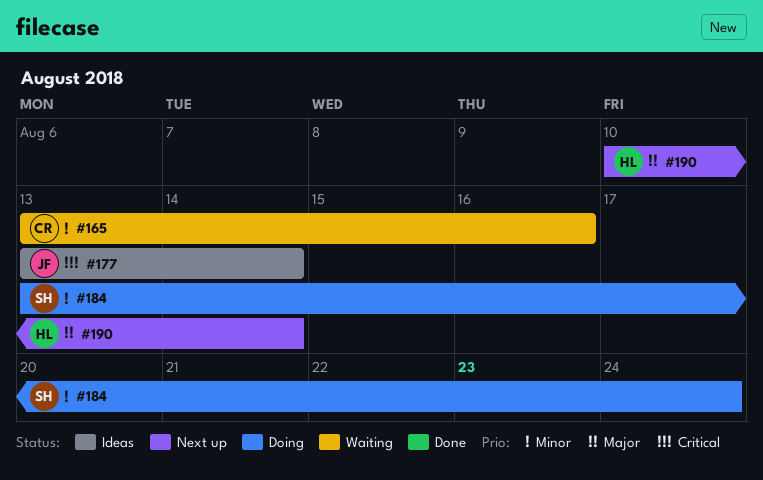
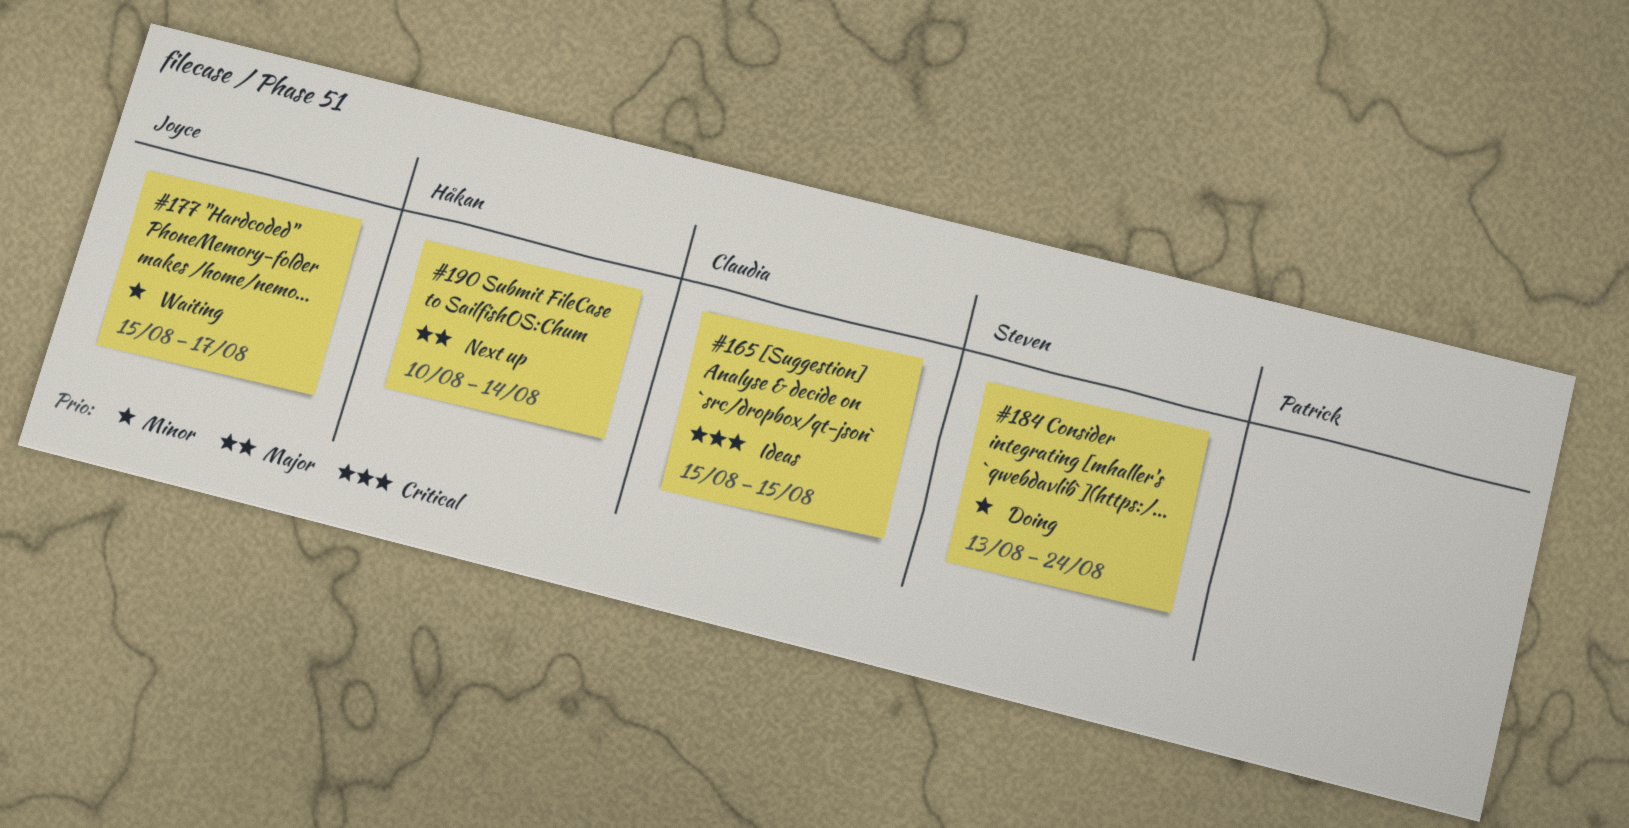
#165, status: Waiting -> Ideas
#165, priority: Minor -> Critical
#165, start: Aug 13 -> Aug 15
#165, due: Aug 16 -> Aug 15
#177, status: Ideas -> Waiting
#177, priority: Critical -> Minor
#177, start: Aug 13 -> Aug 15
#177, due: Aug 14 -> Aug 17

